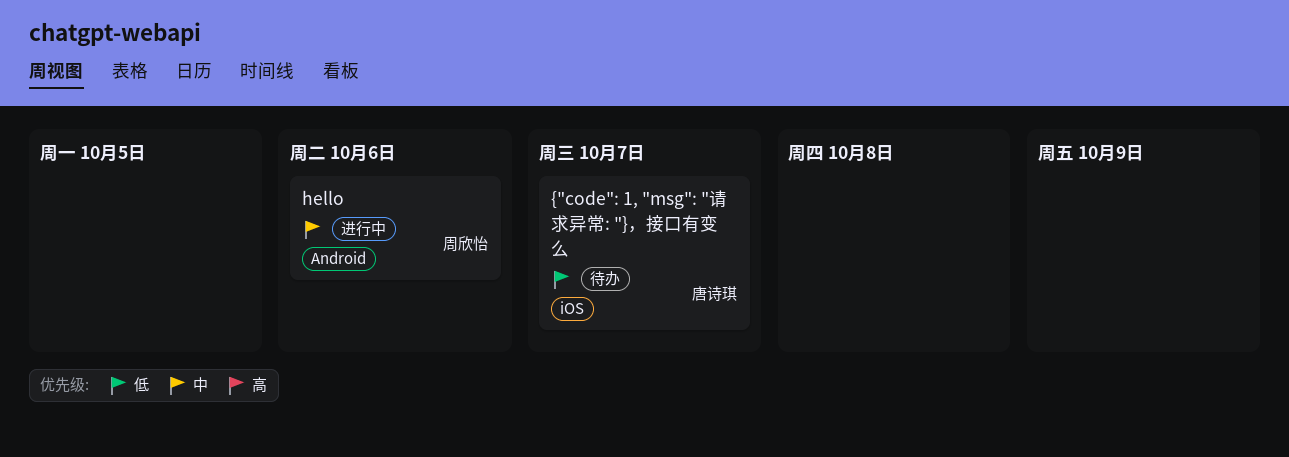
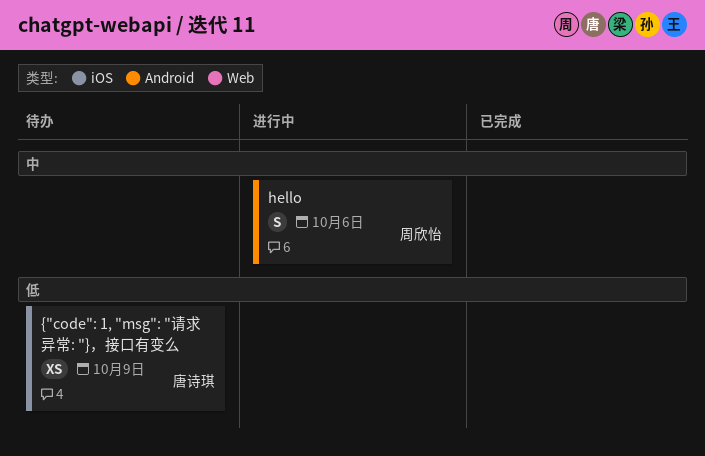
{"code": 1, "msg": "请求异常: "}，接口有变么, due: Oct 7 -> Oct 9

